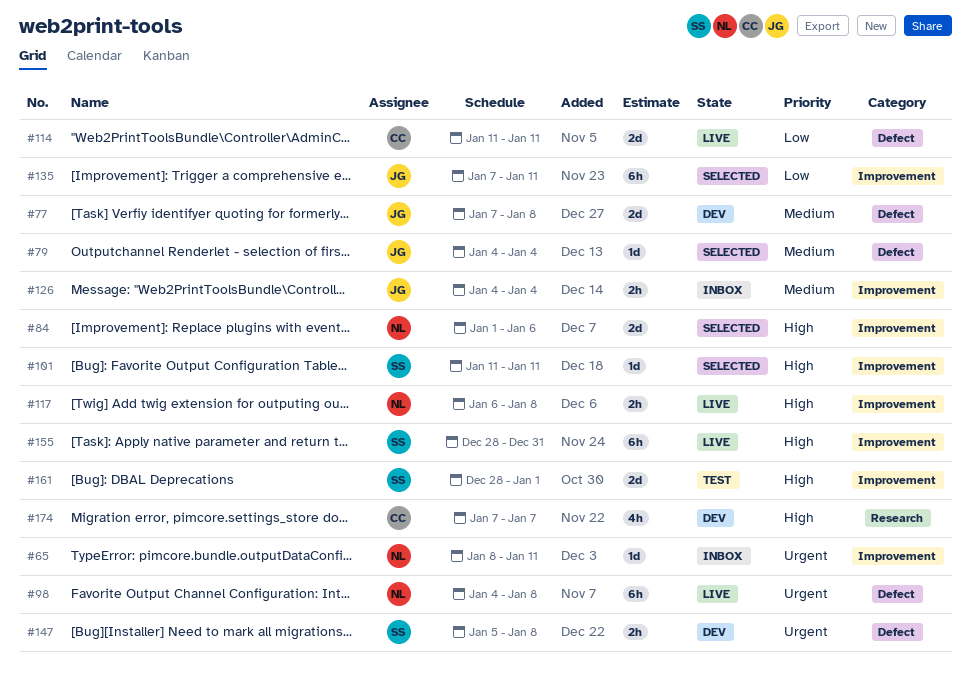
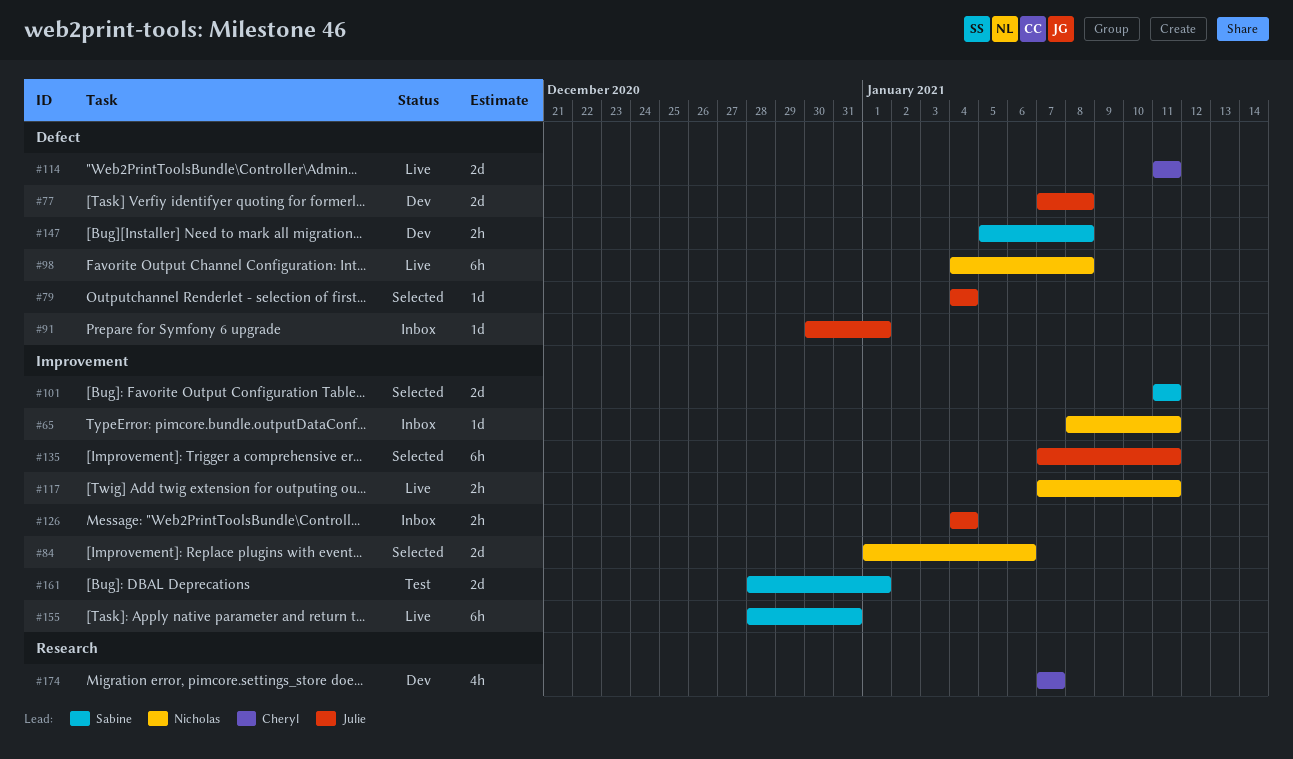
#91: none -> present
#101, estimate: 1d -> 2d
#117, start: Jan 6 -> Jan 7
#117, due: Jan 8 -> Jan 11

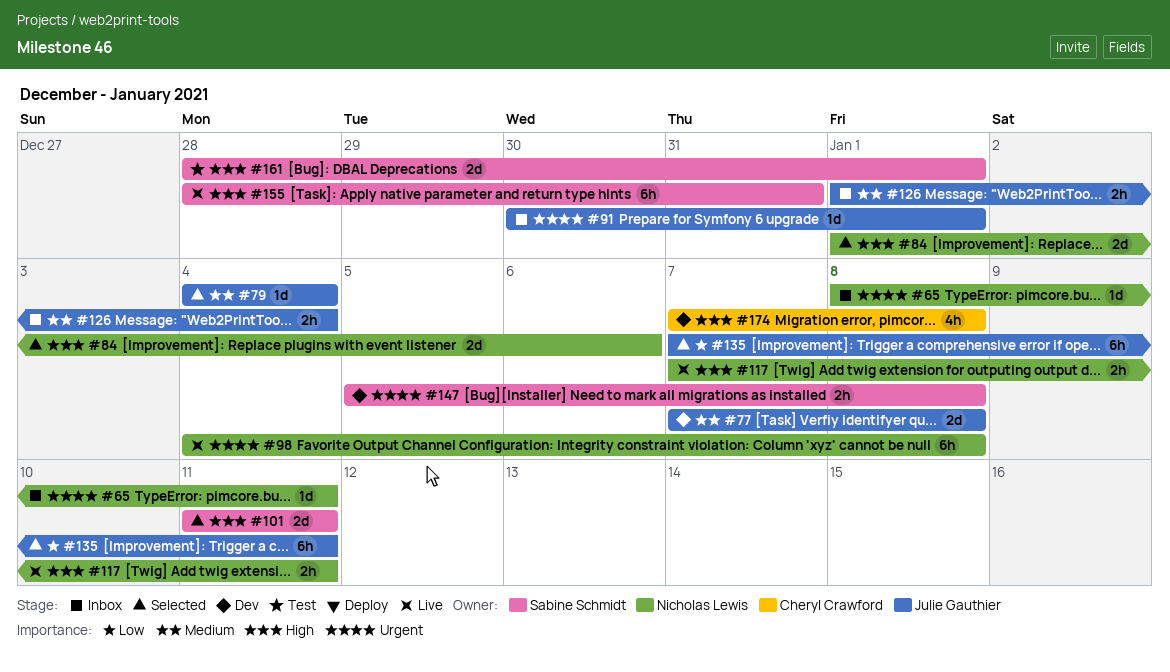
#114: present -> none
#126, start: Jan 4 -> Jan 1
#174, due: Jan 7 -> Jan 8

